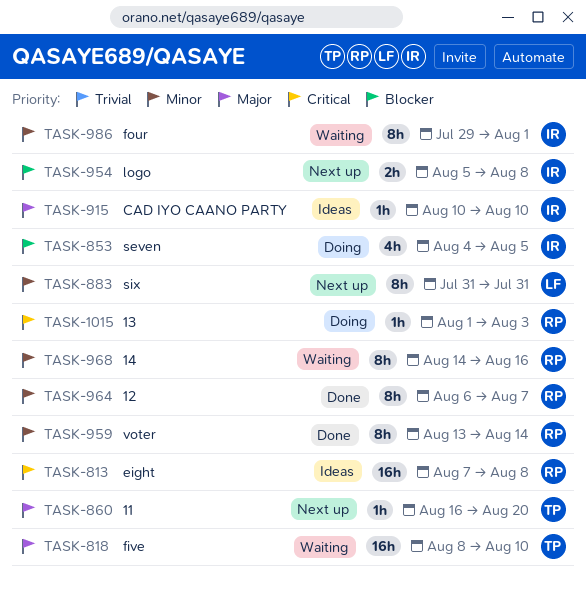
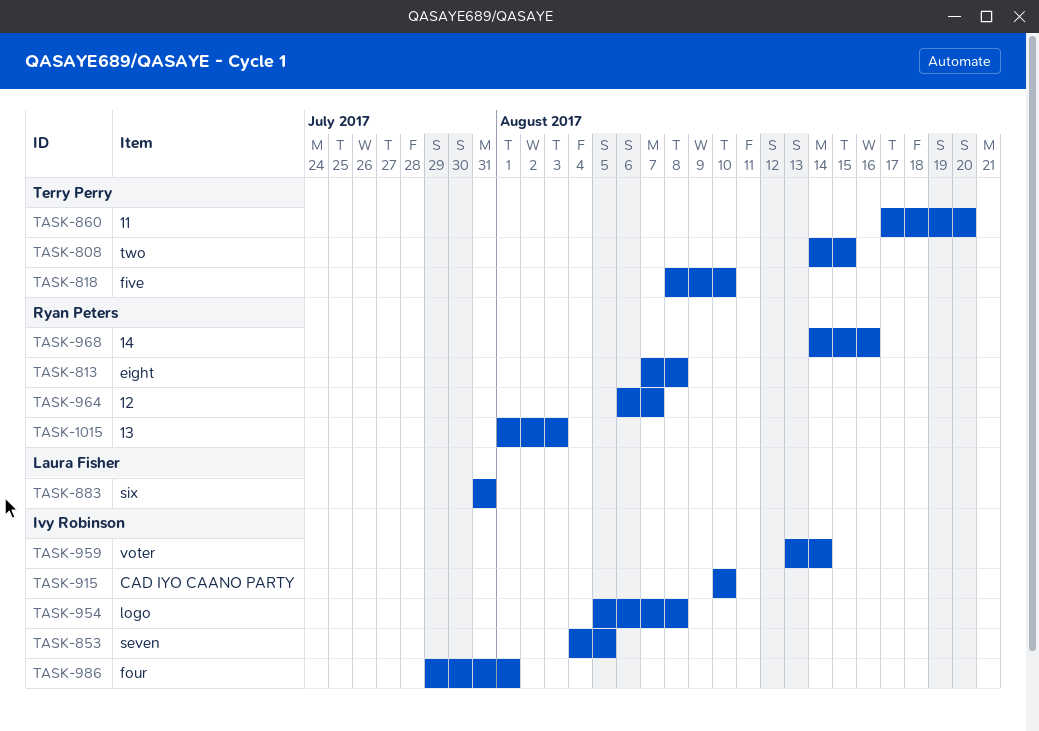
TASK-808: none -> present
TASK-860, start: Aug 16 -> Aug 17
TASK-959, owner: Ryan Peters -> Ivy Robinson

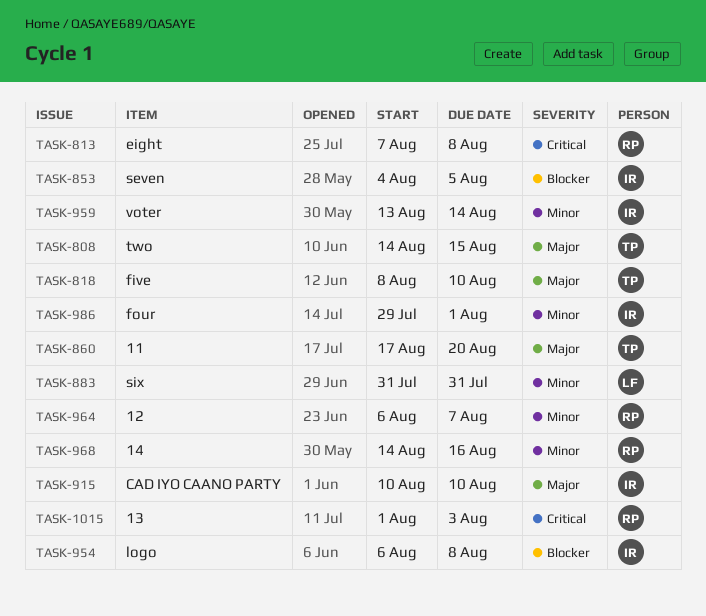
TASK-954, start: Aug 5 -> Aug 6

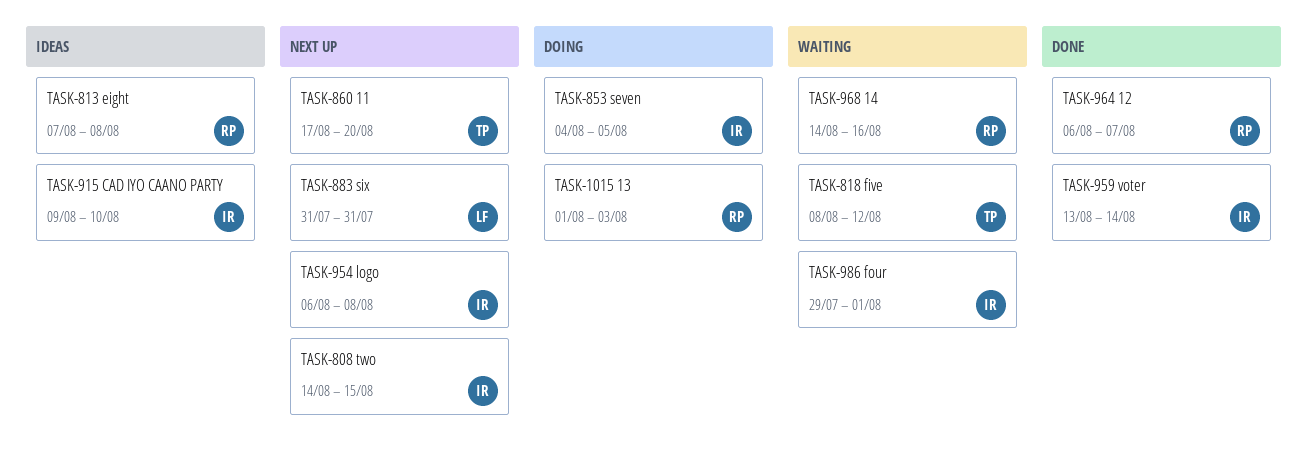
TASK-808, owner: TP -> IR
TASK-818, due: Aug 10 -> Aug 12
TASK-915, start: Aug 10 -> Aug 9

